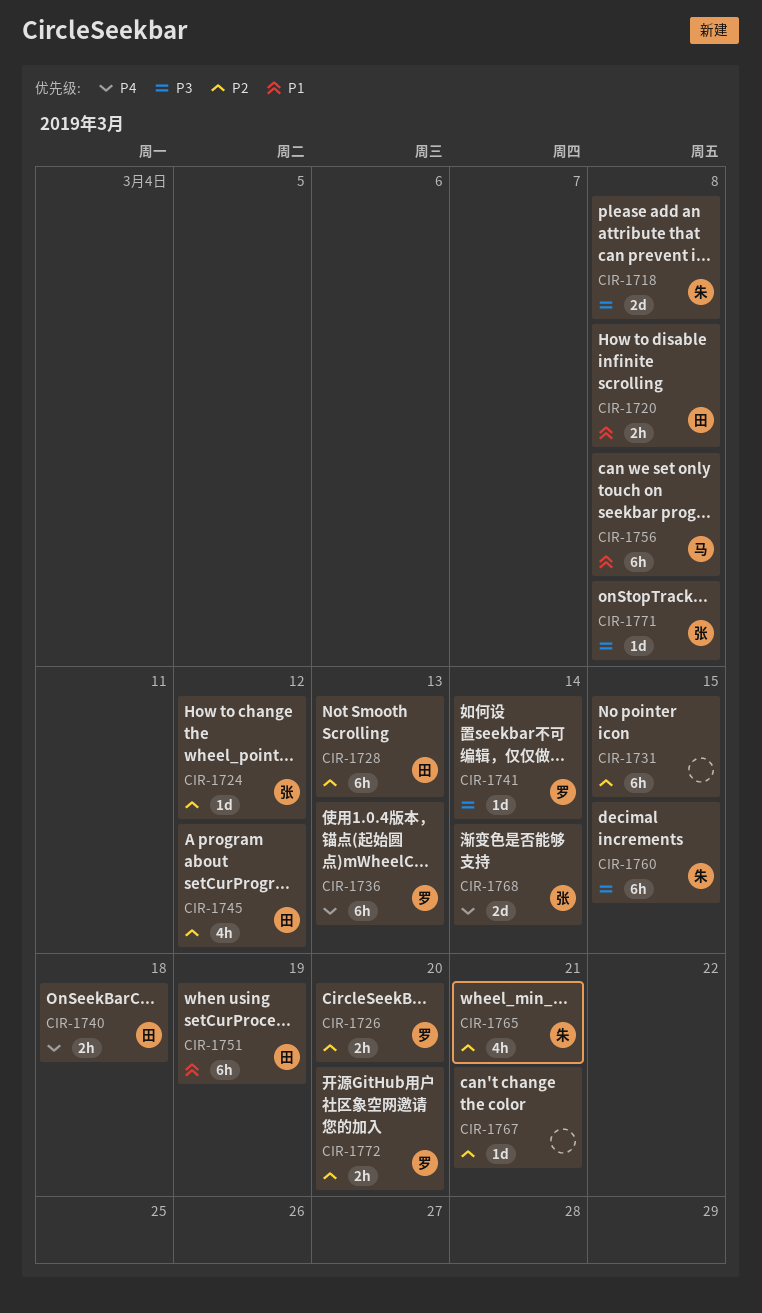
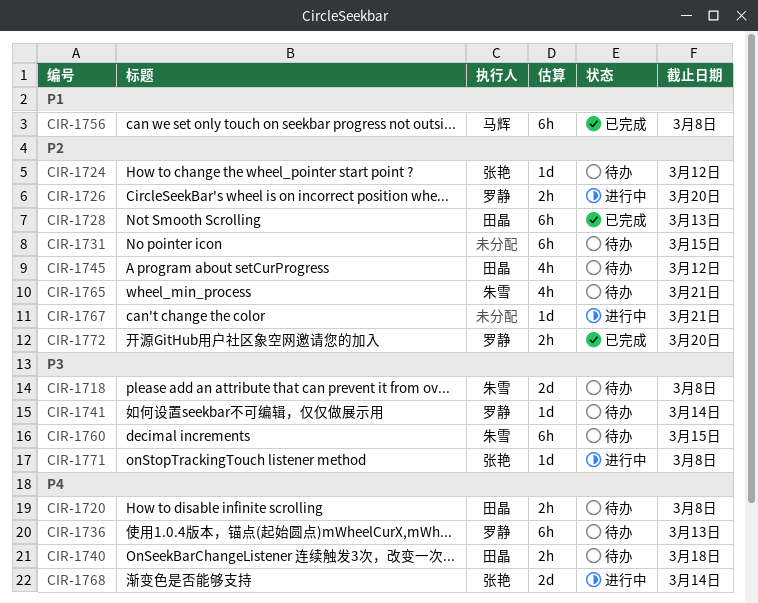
CIR-1720, priority: P1 -> P4
CIR-1751: present -> none

